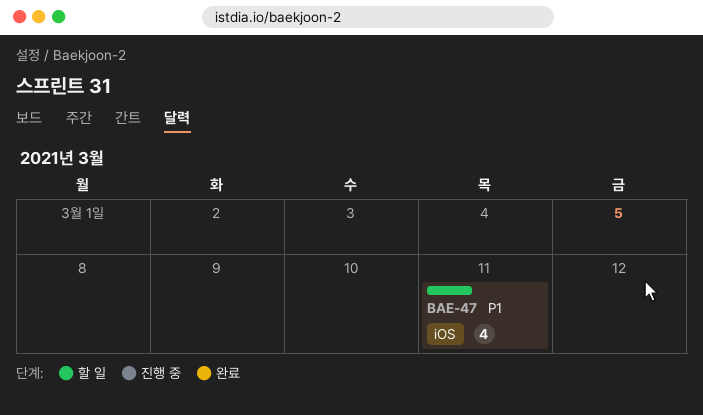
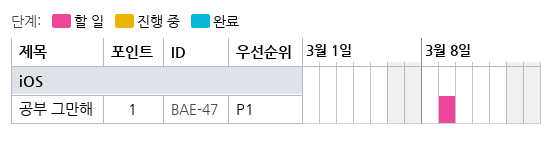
BAE-47, estimate: 4 -> 1
BAE-47, due: Mar 11 -> Mar 9

